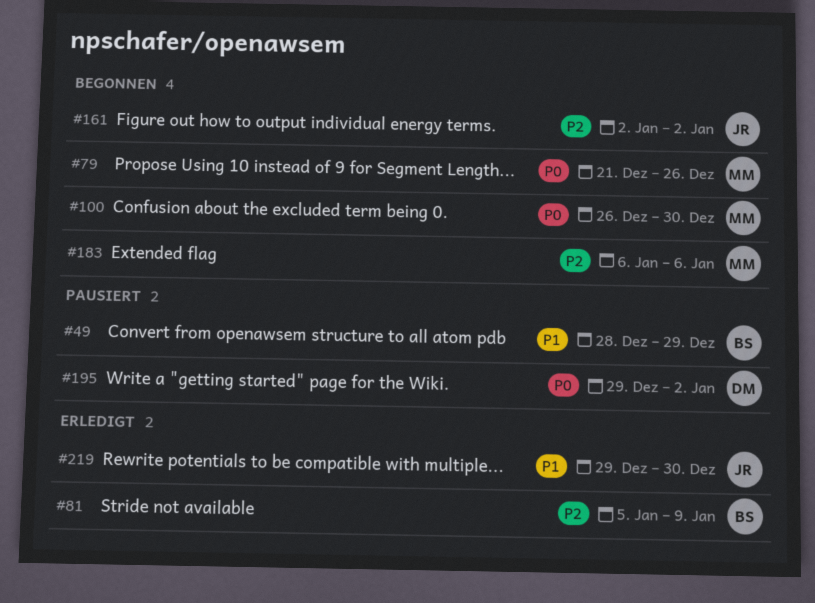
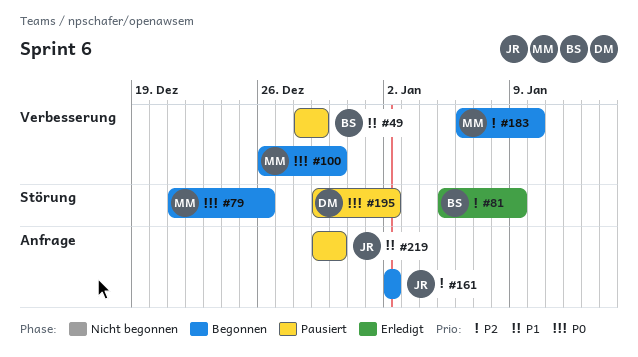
#183, due: Jan 6 -> Jan 10
#219, status: Erledigt -> Pausiert

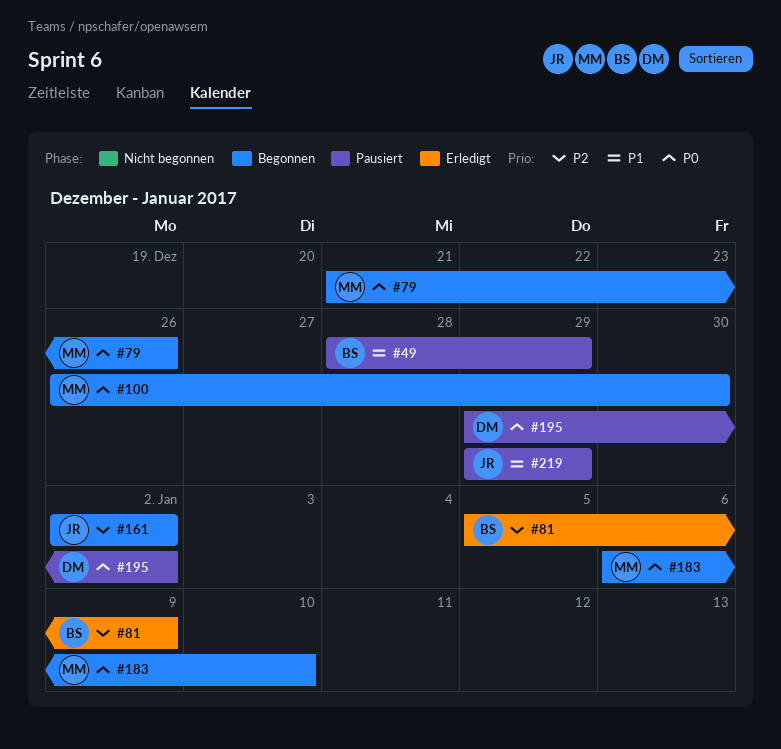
#183, priority: P2 -> P0
#219, due: Dec 30 -> Dec 29

